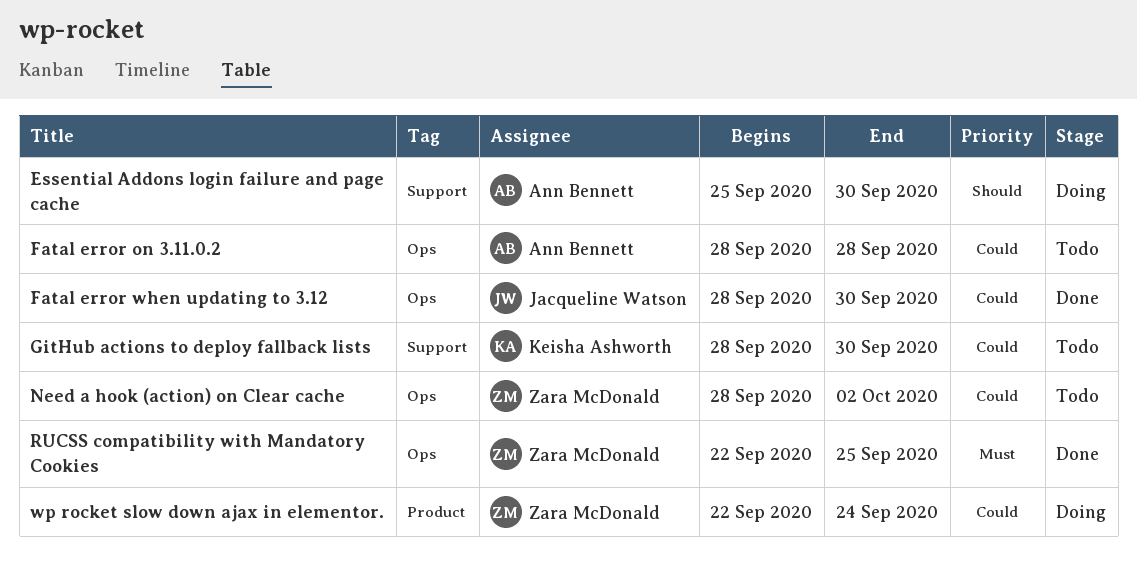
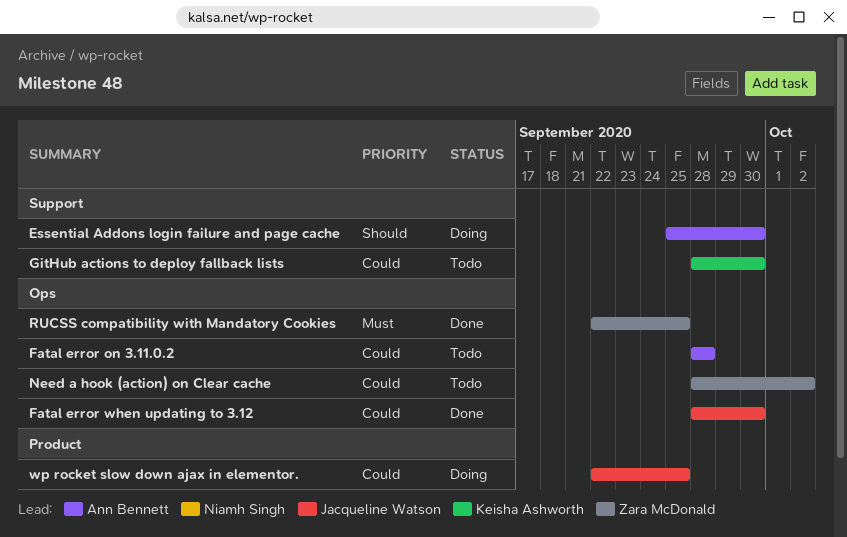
wp rocket slow down ajax in elementor., owner: Zara McDonald -> Jacqueline Watson
wp rocket slow down ajax in elementor., due: Sep 24 -> Sep 25

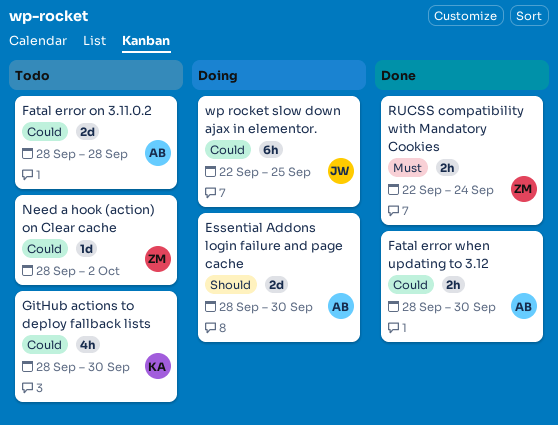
Essential Addons login failure and page cache, start: Sep 25 -> Sep 28
Fatal error when updating to 3.12, owner: Jacqueline Watson -> Ann Bennett
RUCSS compatibility with Mandatory Cookies, due: Sep 25 -> Sep 24

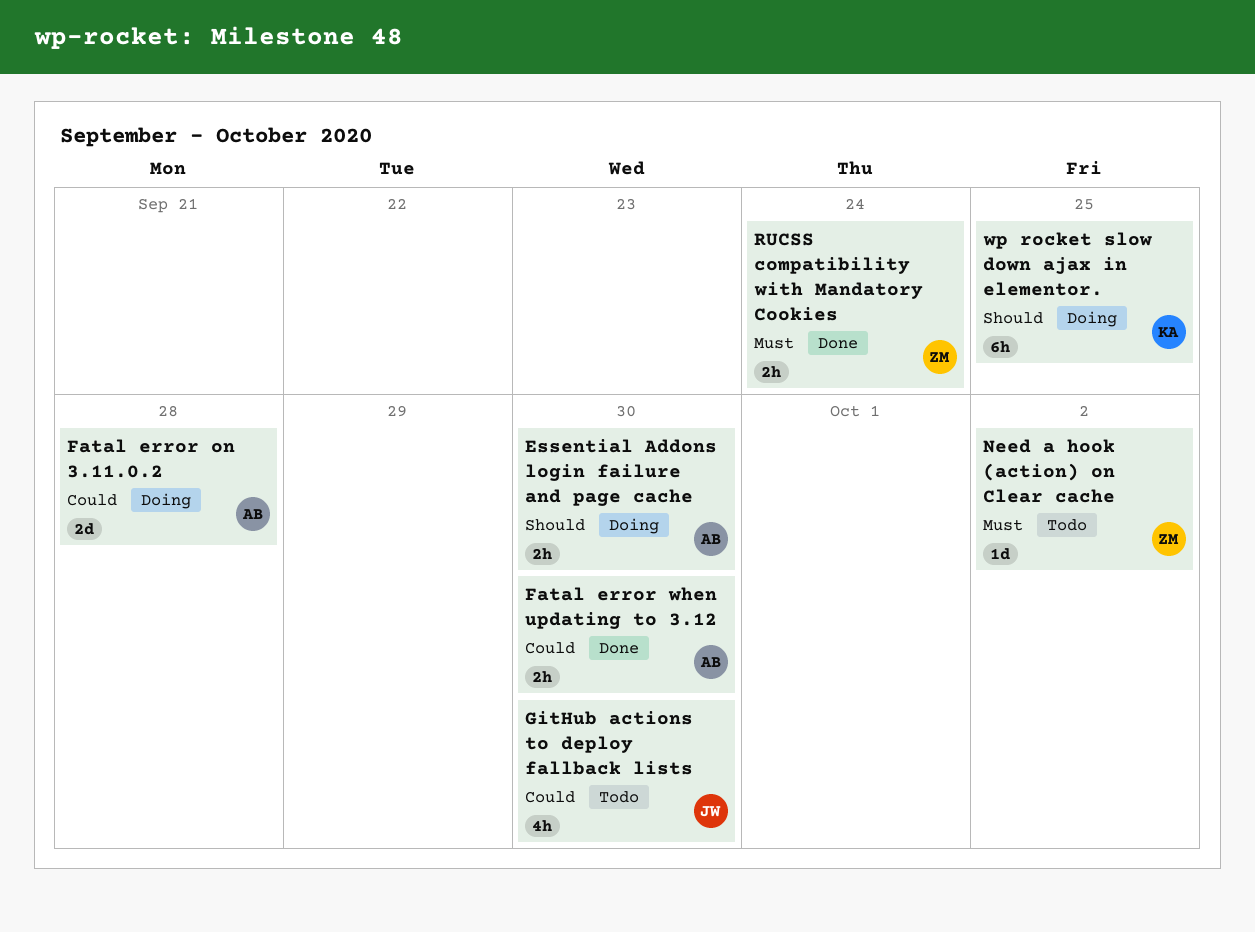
Essential Addons login failure and page cache, estimate: 2d -> 2h
Fatal error on 3.11.0.2, status: Todo -> Doing
GitHub actions to deploy fallback lists, owner: KA -> JW
Need a hook (action) on Clear cache, priority: Could -> Must
wp rocket slow down ajax in elementor., owner: JW -> KA
wp rocket slow down ajax in elementor., priority: Could -> Should

